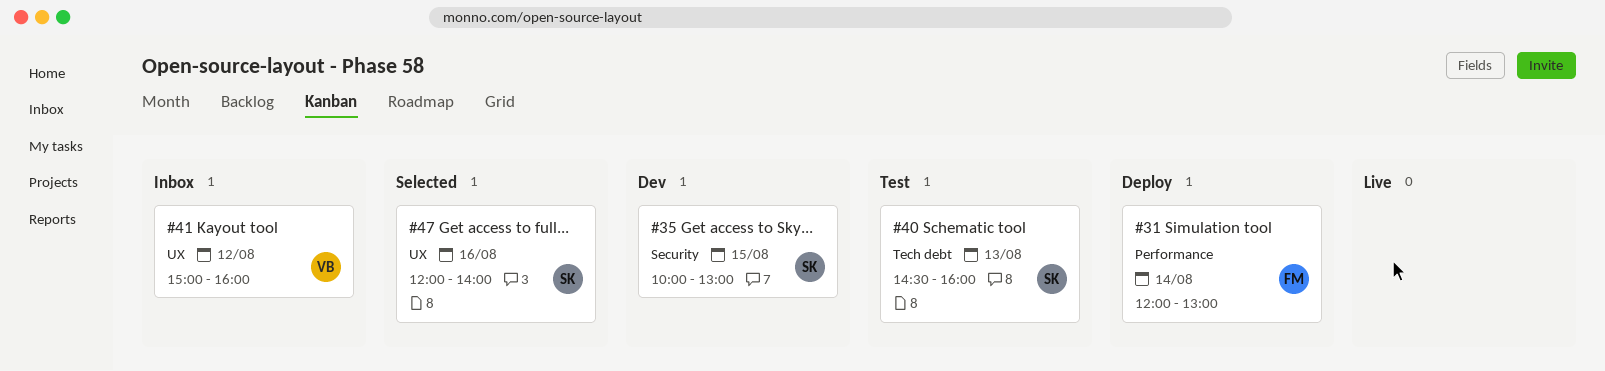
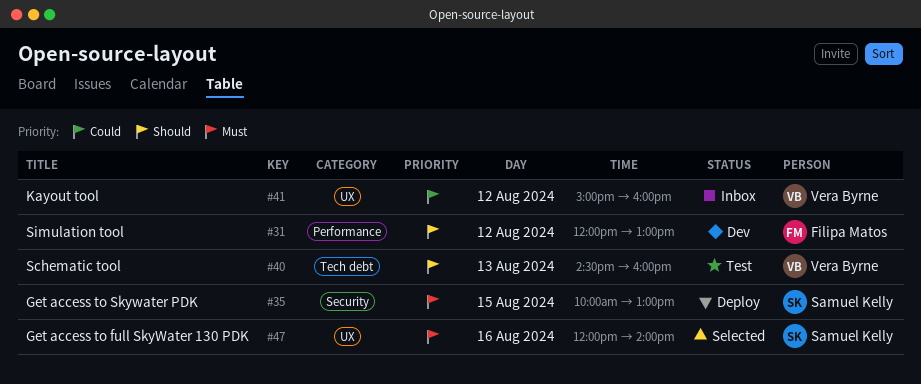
#31, status: Deploy -> Dev
#31, day: Aug 14 -> Aug 12
#35, status: Dev -> Deploy
#40, owner: Samuel Kelly -> Vera Byrne

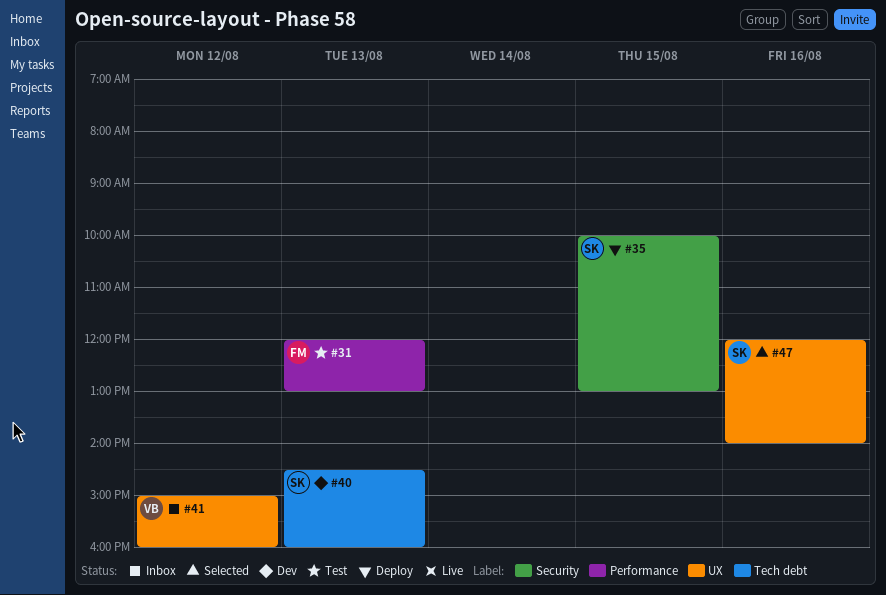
#31, status: Dev -> Test
#31, day: Aug 12 -> Aug 13
#40, status: Test -> Dev
#40, owner: Vera Byrne -> Samuel Kelly

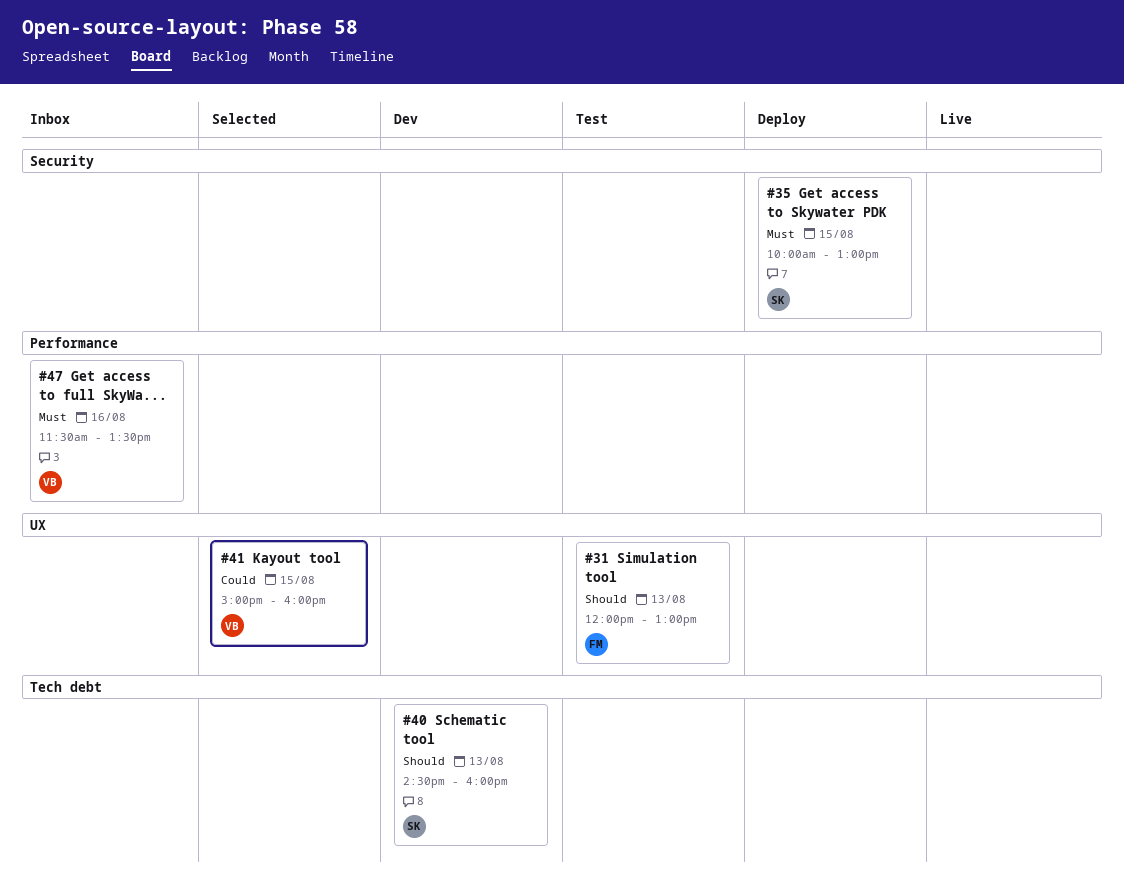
#31, label: Performance -> UX
#41, status: Inbox -> Selected
#41, day: Aug 12 -> Aug 15
#47, status: Selected -> Inbox
#47, owner: SK -> VB
#47, label: UX -> Performance
#47, begins: 12:00 -> 11:30
#47, ends: 14:00 -> 13:30

